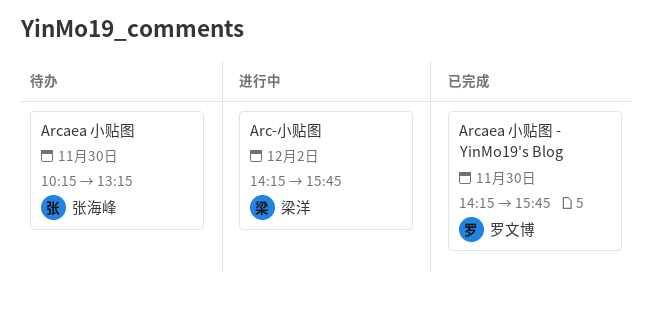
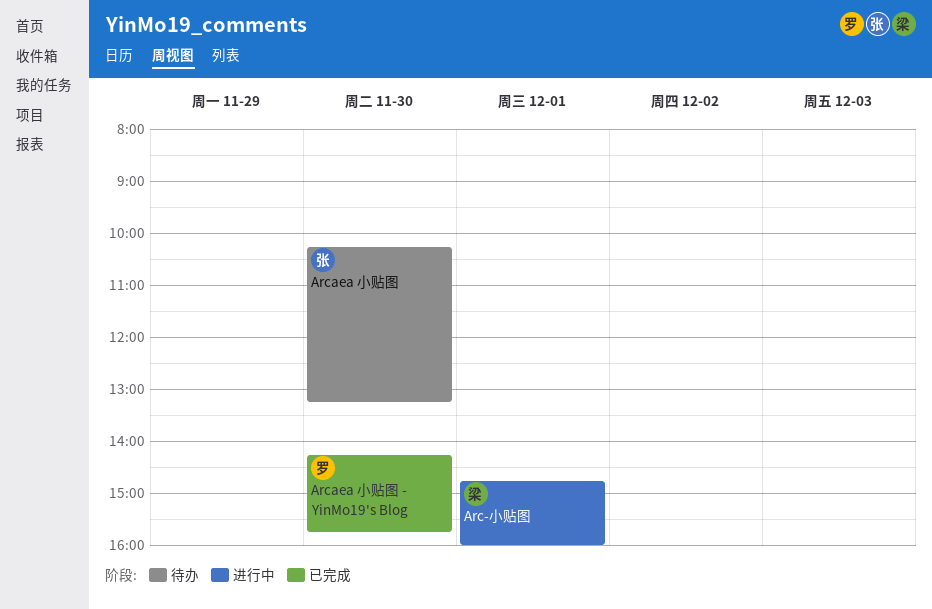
Arc-小贴图, day: Dec 2 -> Dec 1
Arc-小贴图, begins: 14:15 -> 14:45
Arc-小贴图, ends: 15:45 -> 16:00

